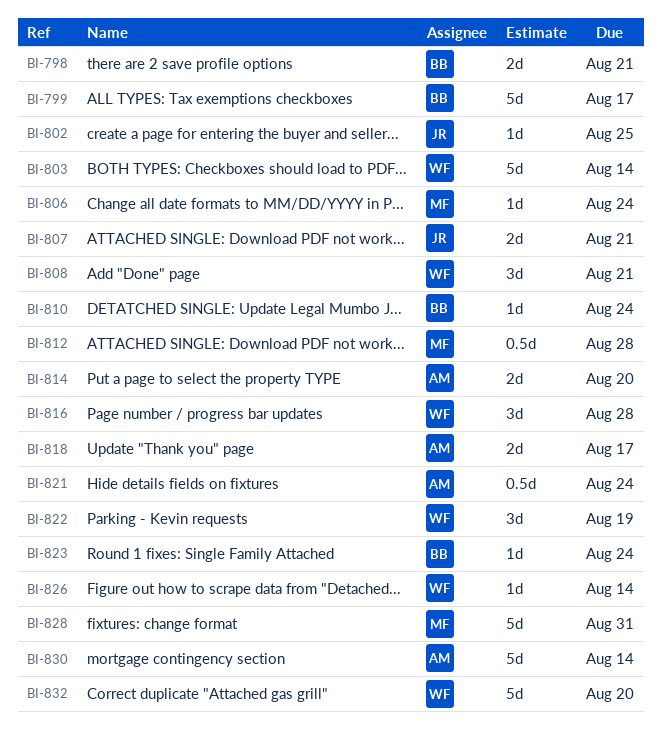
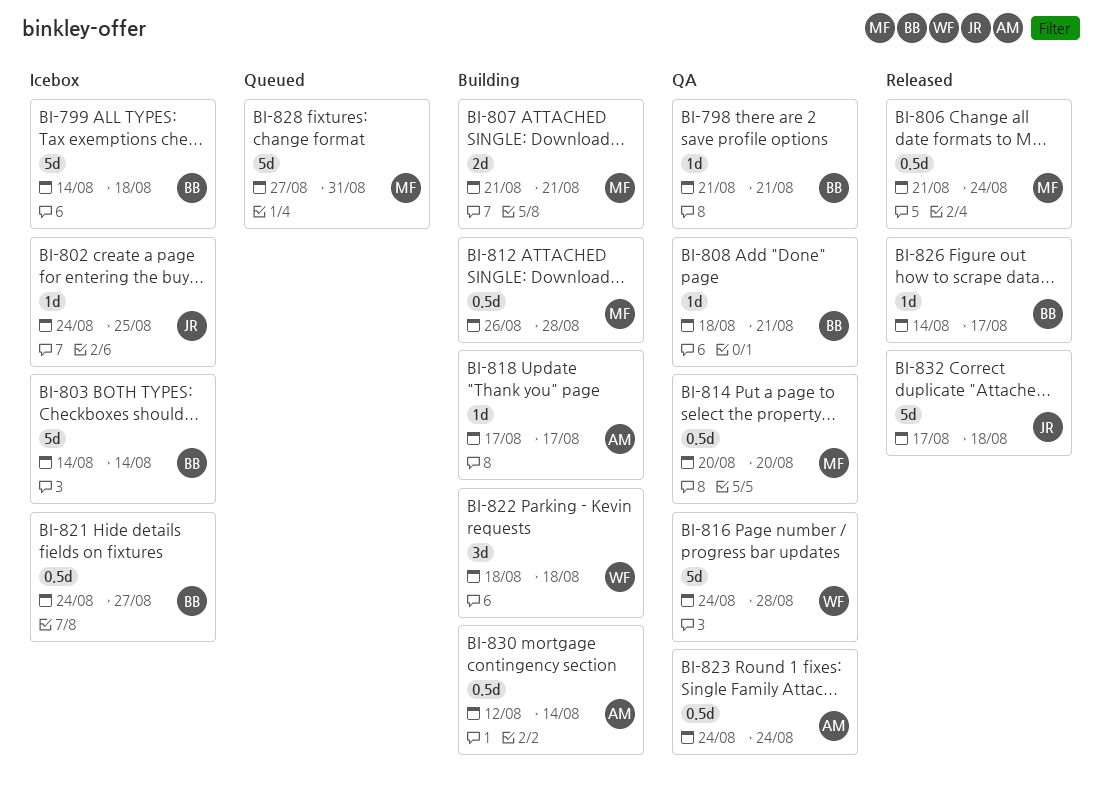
BI-798, estimate: 2d -> 1d
BI-799, due: Aug 17 -> Aug 18
BI-803, owner: WF -> BB
BI-806, estimate: 1d -> 0.5d
BI-807, owner: JR -> MF
BI-808, owner: WF -> BB
BI-808, estimate: 3d -> 1d
BI-810: present -> none
BI-814, owner: AM -> MF
BI-814, estimate: 2d -> 0.5d
BI-816, estimate: 3d -> 5d
BI-818, estimate: 2d -> 1d
BI-821, owner: AM -> BB
BI-821, due: Aug 24 -> Aug 27
BI-822, due: Aug 19 -> Aug 18
BI-823, owner: BB -> AM
BI-823, estimate: 1d -> 0.5d
BI-826, owner: WF -> BB
BI-826, due: Aug 14 -> Aug 17
BI-830, estimate: 5d -> 0.5d
BI-832, owner: WF -> JR
BI-832, due: Aug 20 -> Aug 18

